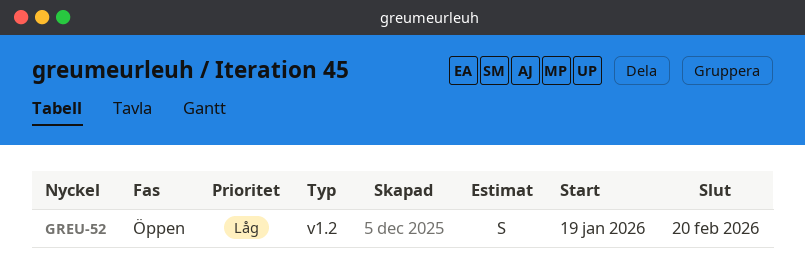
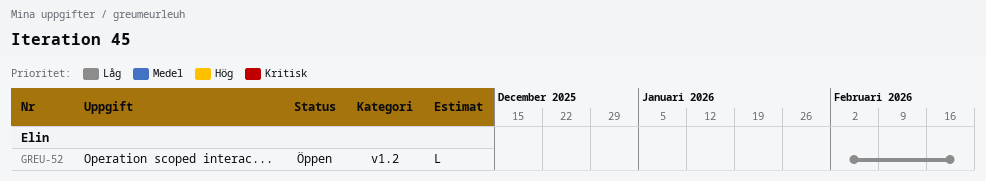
GREU-52, estimate: S -> L
GREU-52, start: Jan 19 -> Feb 2

